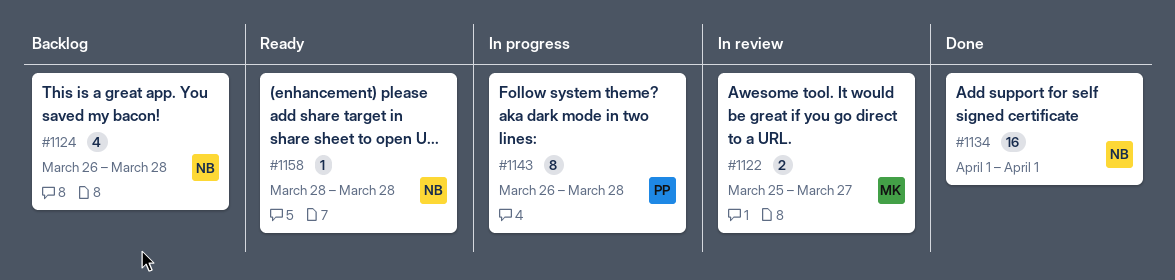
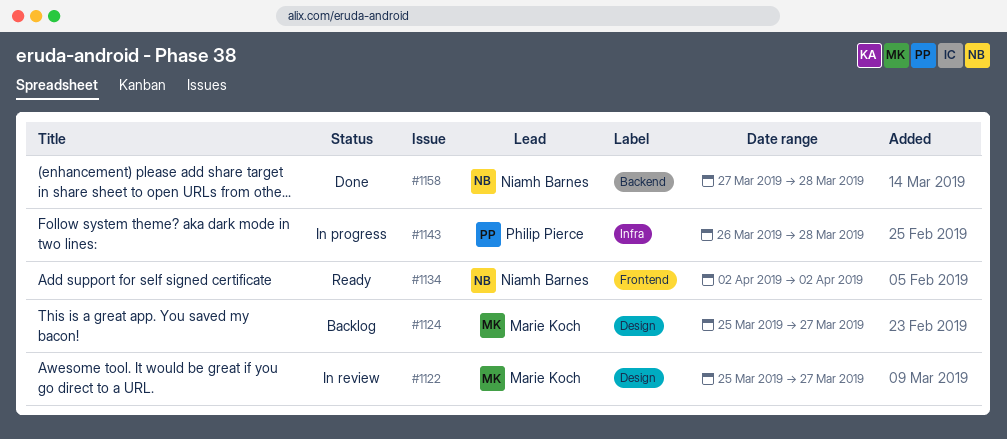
#1124, owner: Niamh Barnes -> Marie Koch
#1124, start: Mar 26 -> Mar 25
#1124, due: Mar 28 -> Mar 27
#1134, status: Done -> Ready
#1134, start: Apr 1 -> Apr 2
#1134, due: Apr 1 -> Apr 2
#1158, status: Ready -> Done
#1158, start: Mar 28 -> Mar 27

